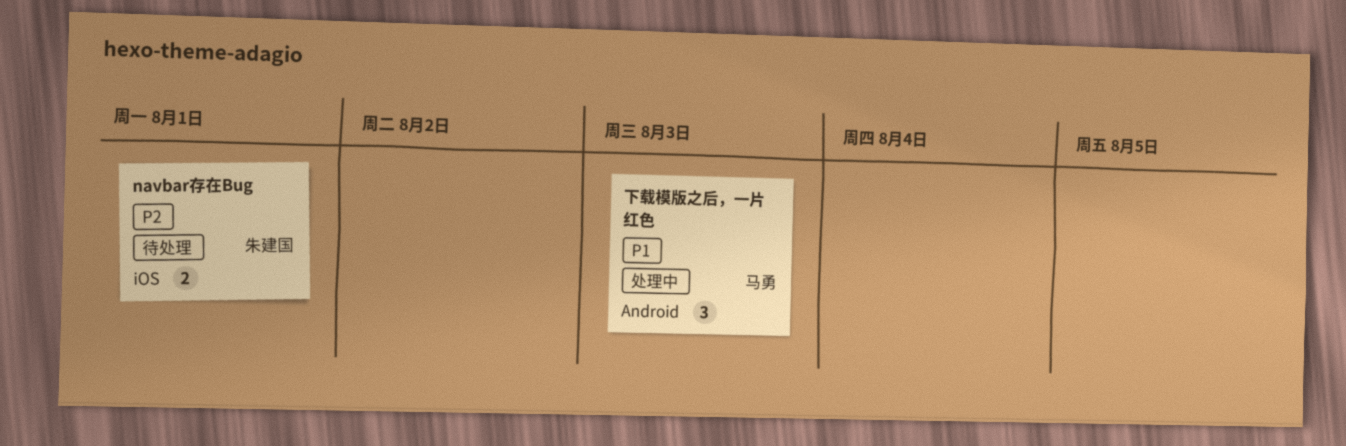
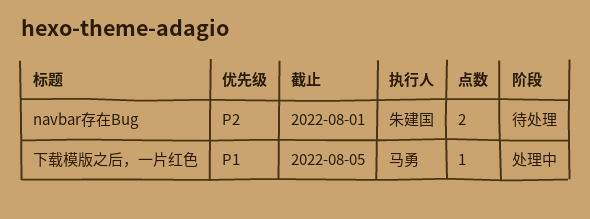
下载模版之后，一片红色, estimate: 3 -> 1
下载模版之后，一片红色, due: Aug 3 -> Aug 5

